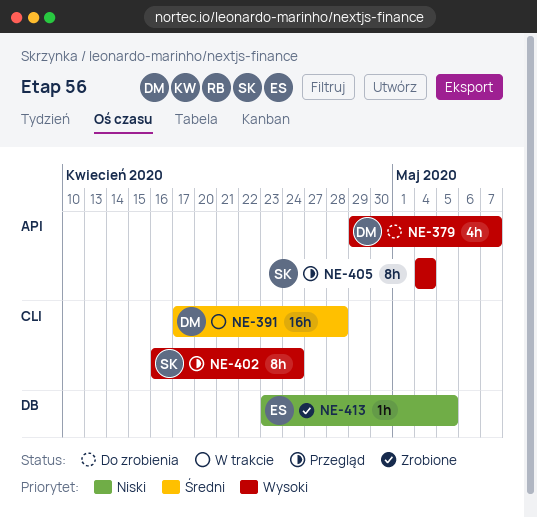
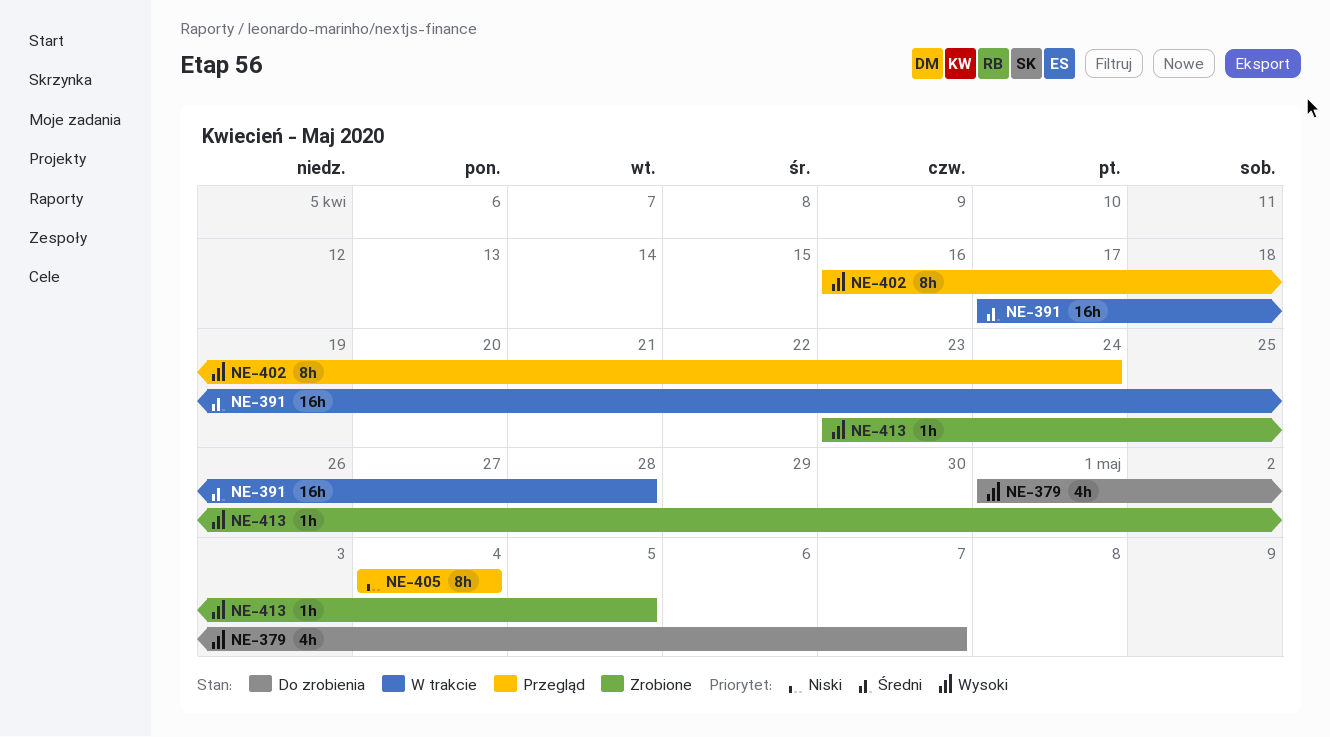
NE-379, start: Apr 29 -> May 1
NE-405, priority: Wysoki -> Niski
NE-413, priority: Niski -> Wysoki

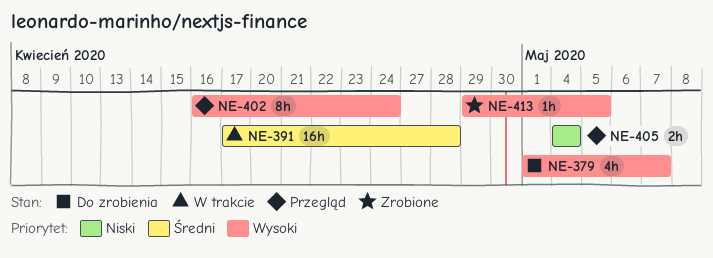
NE-405, estimate: 8h -> 2h
NE-413, start: Apr 23 -> Apr 29

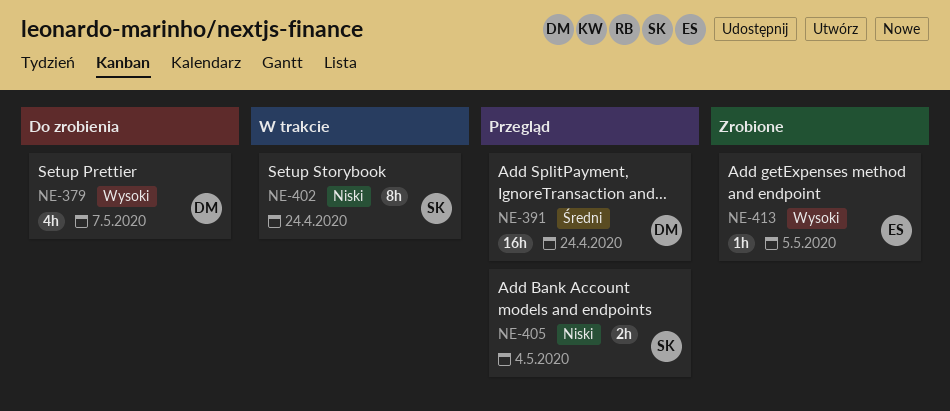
NE-391, status: W trakcie -> Przegląd
NE-391, due: Apr 28 -> Apr 24
NE-402, status: Przegląd -> W trakcie
NE-402, priority: Wysoki -> Niski

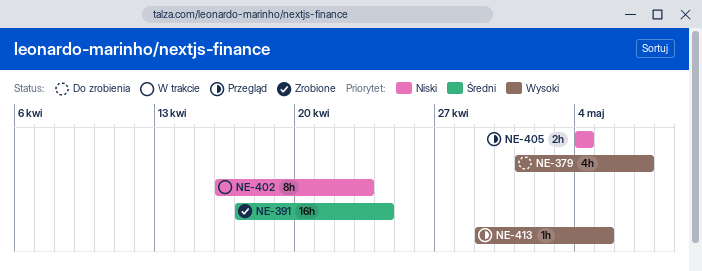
NE-391, status: Przegląd -> Zrobione
NE-402, due: Apr 24 -> Apr 23
NE-413, status: Zrobione -> Przegląd

